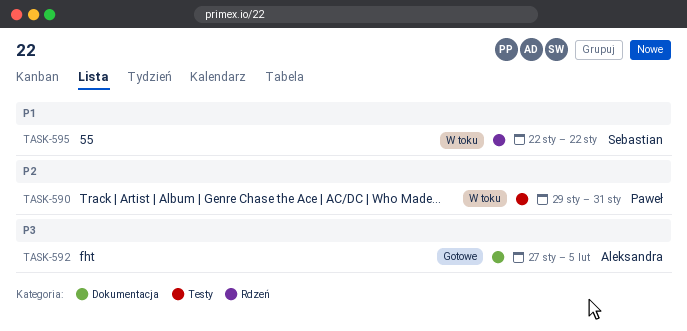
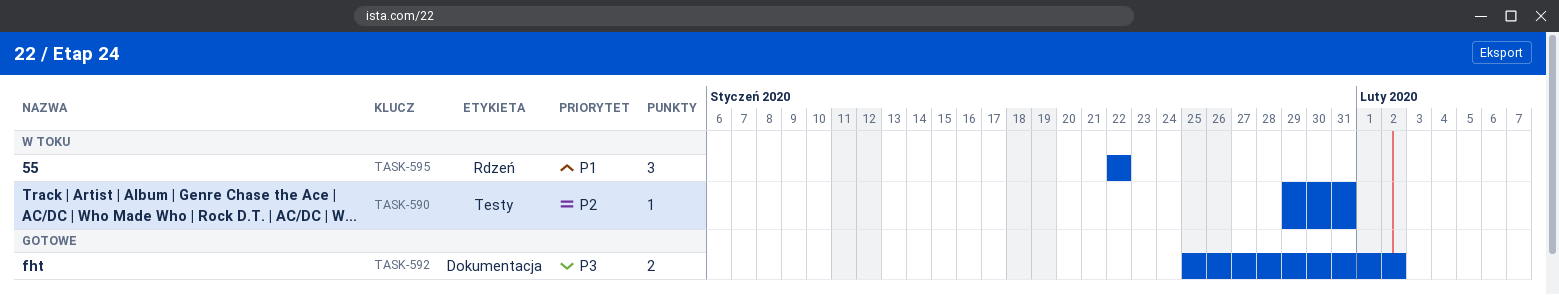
TASK-592, start: Jan 27 -> Jan 25
TASK-592, due: Feb 5 -> Feb 2

